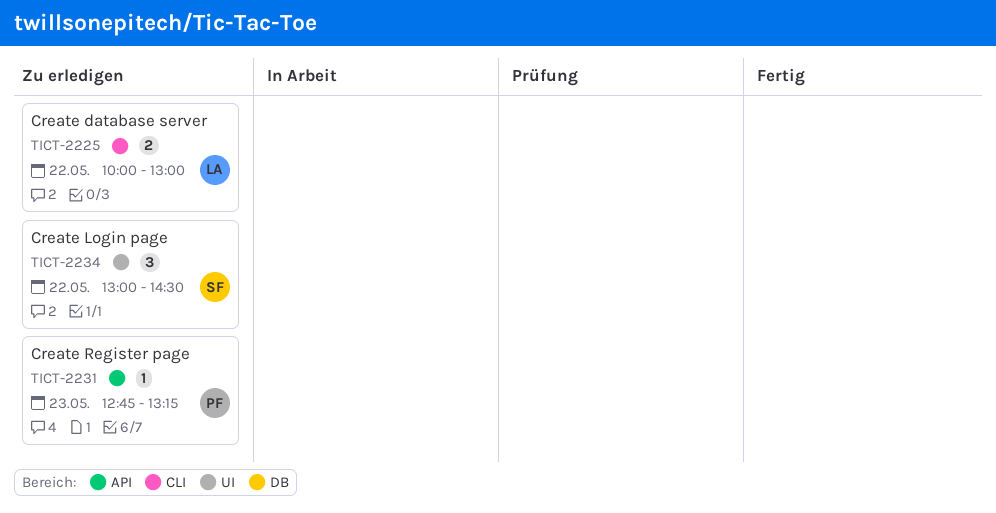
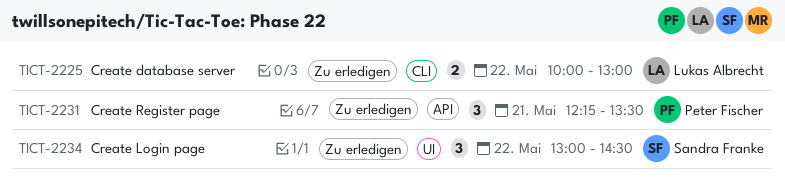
TICT-2231, estimate: 1 -> 3
TICT-2231, day: May 23 -> May 21
TICT-2231, begins: 12:45 -> 12:15
TICT-2231, ends: 13:15 -> 13:30

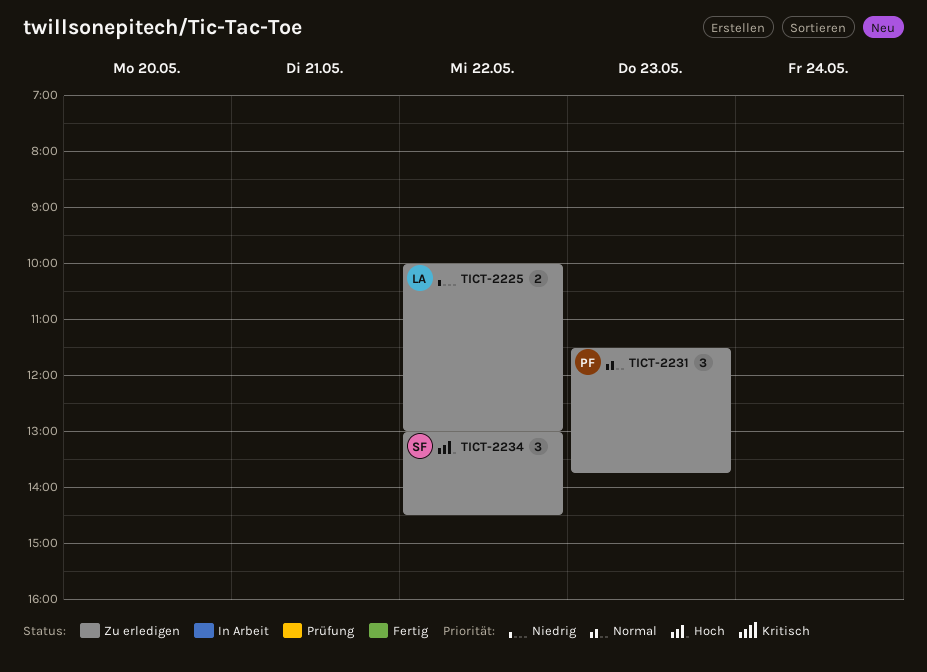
TICT-2231, day: May 21 -> May 23
TICT-2231, begins: 12:15 -> 11:30
TICT-2231, ends: 13:30 -> 13:45

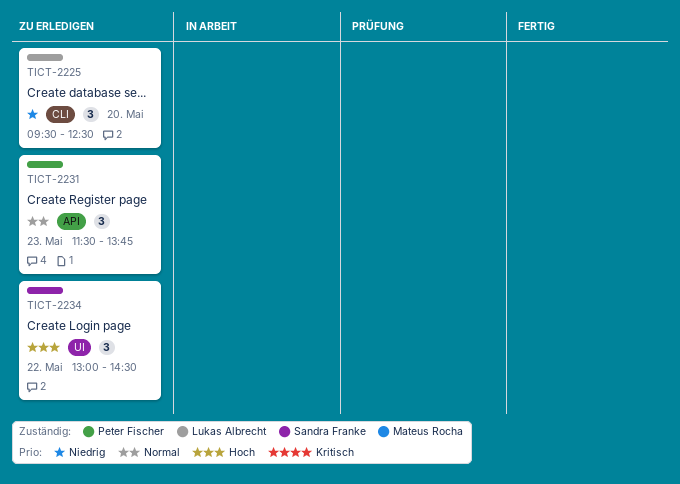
TICT-2225, estimate: 2 -> 3
TICT-2225, day: May 22 -> May 20
TICT-2225, begins: 10:00 -> 09:30
TICT-2225, ends: 13:00 -> 12:30

